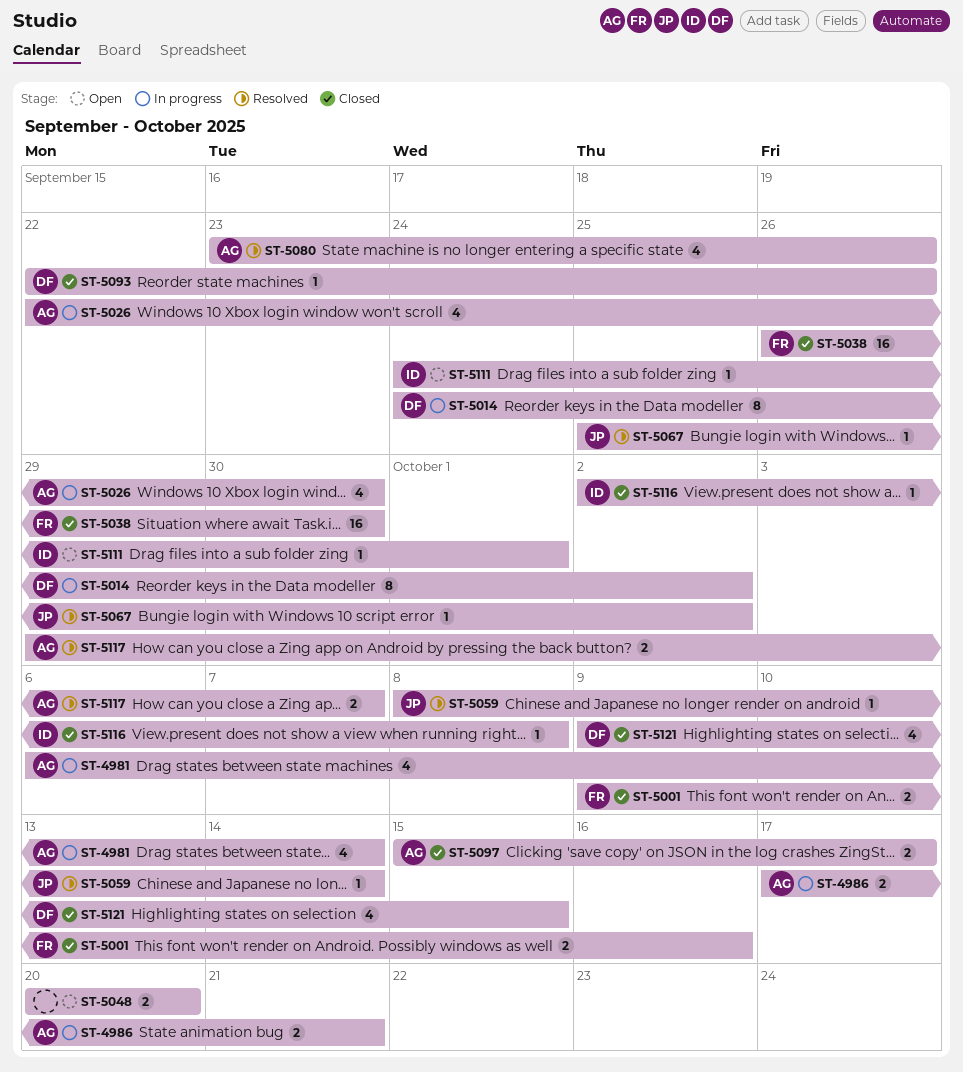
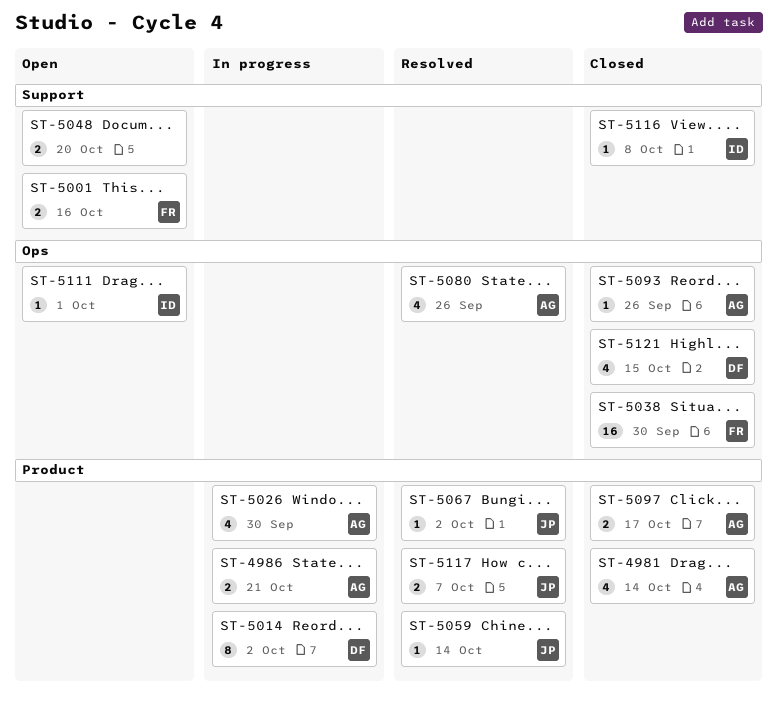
ST-4981, status: In progress -> Closed
ST-5001, status: Closed -> Open
ST-5093, owner: DF -> AG
ST-5117, owner: AG -> JP

